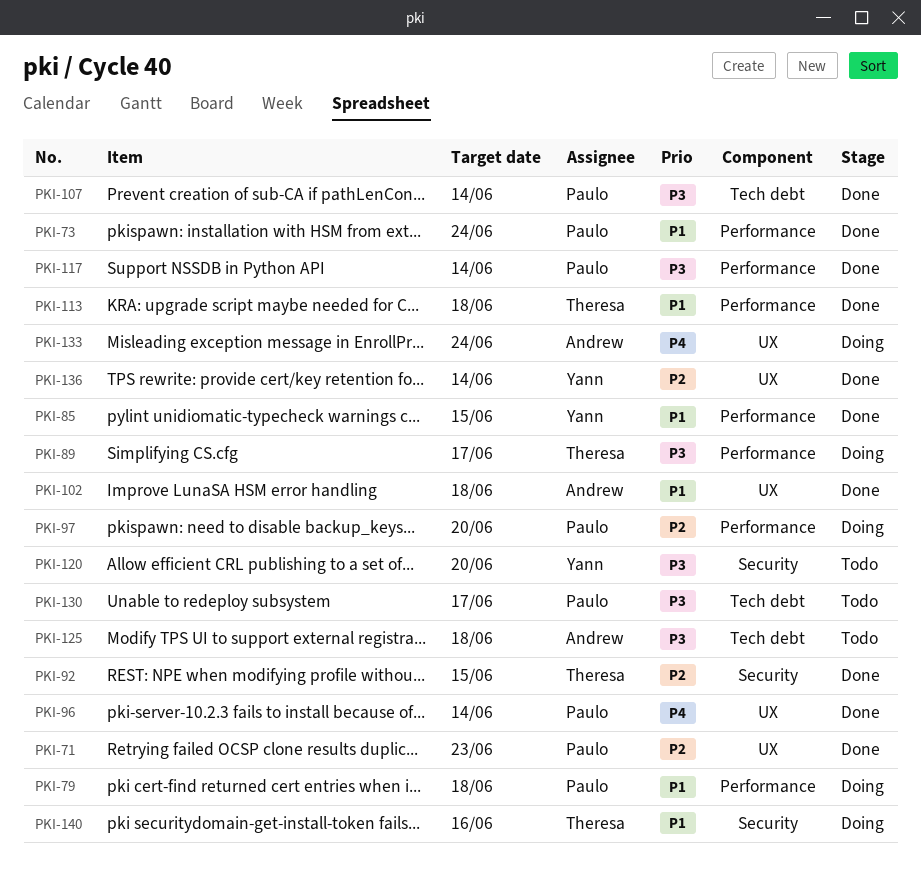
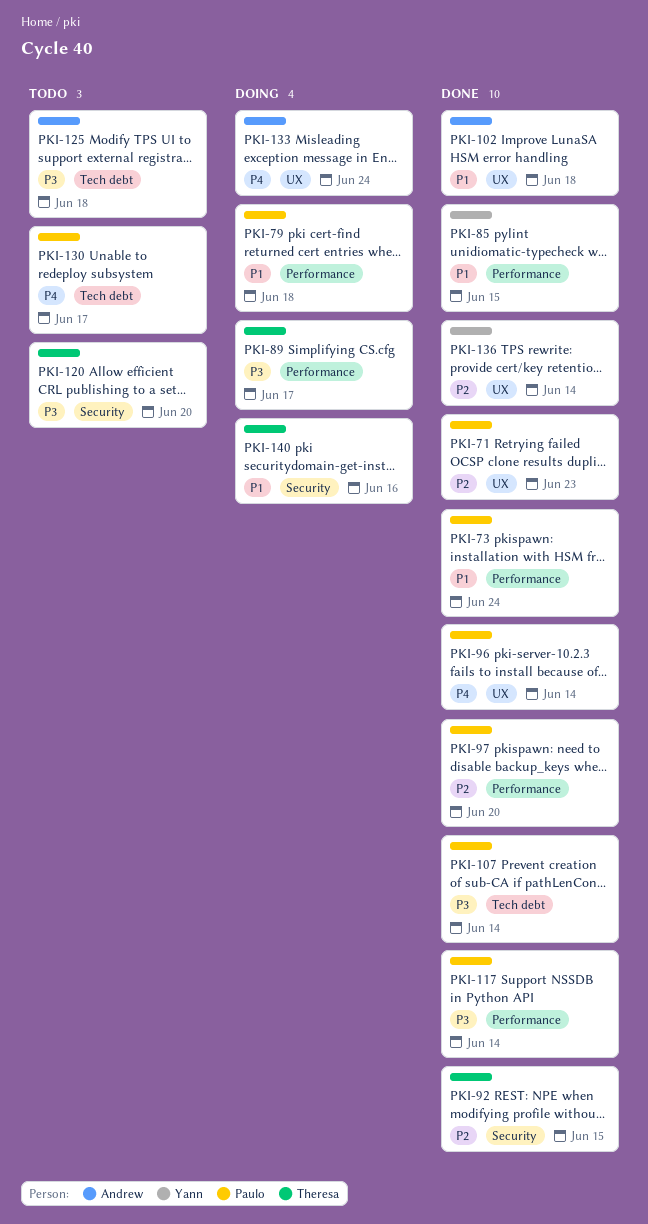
PKI-97, status: Doing -> Done
PKI-113: present -> none
PKI-120, owner: Yann -> Theresa
PKI-130, priority: P3 -> P4

